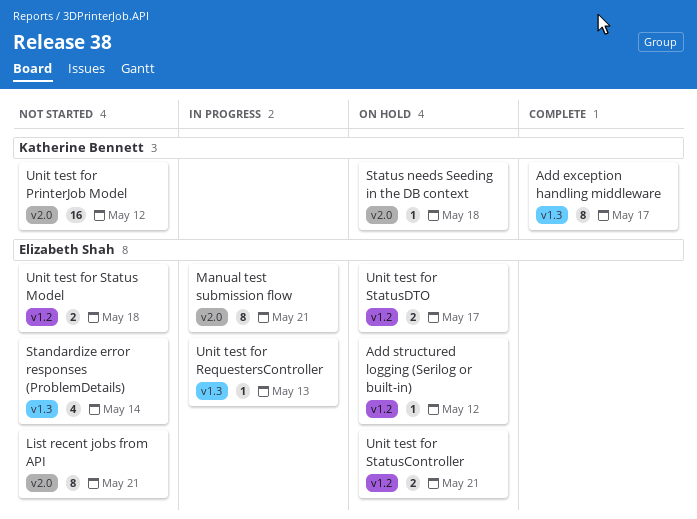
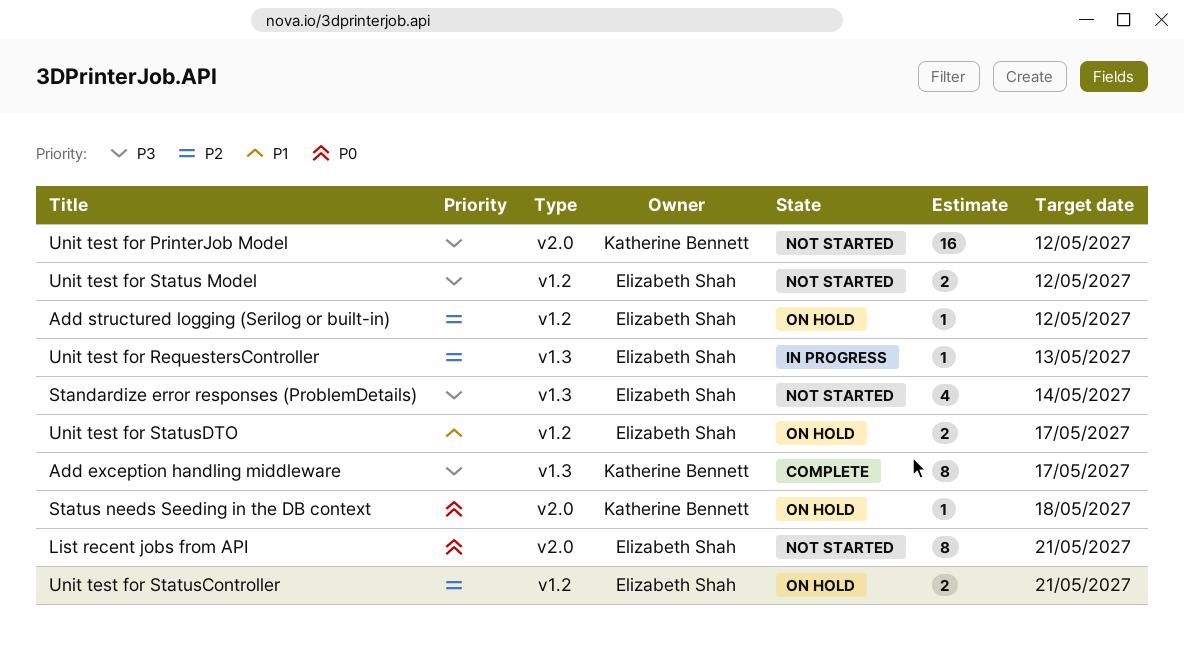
Manual test submission flow: present -> none
Unit test for Status Model, due: May 18 -> May 12

